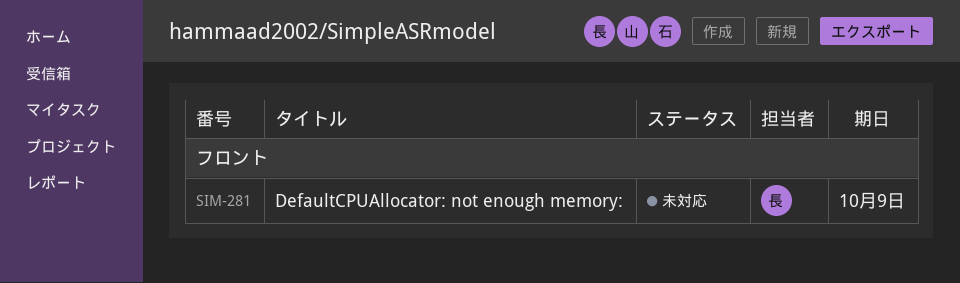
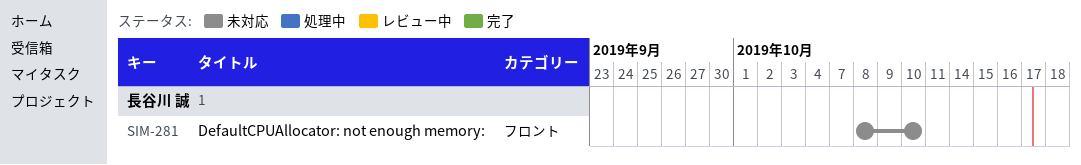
SIM-281, due: Oct 9 -> Oct 10

